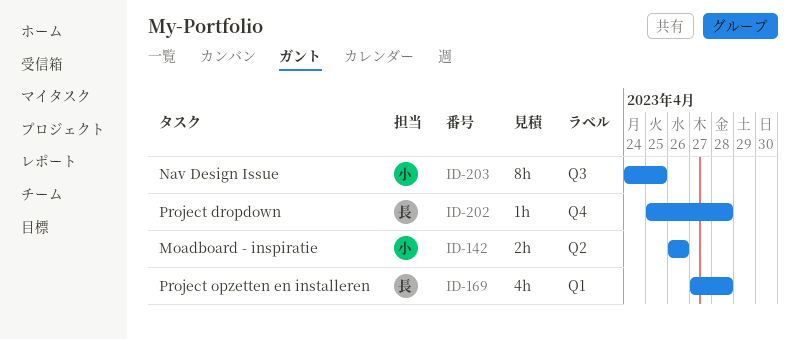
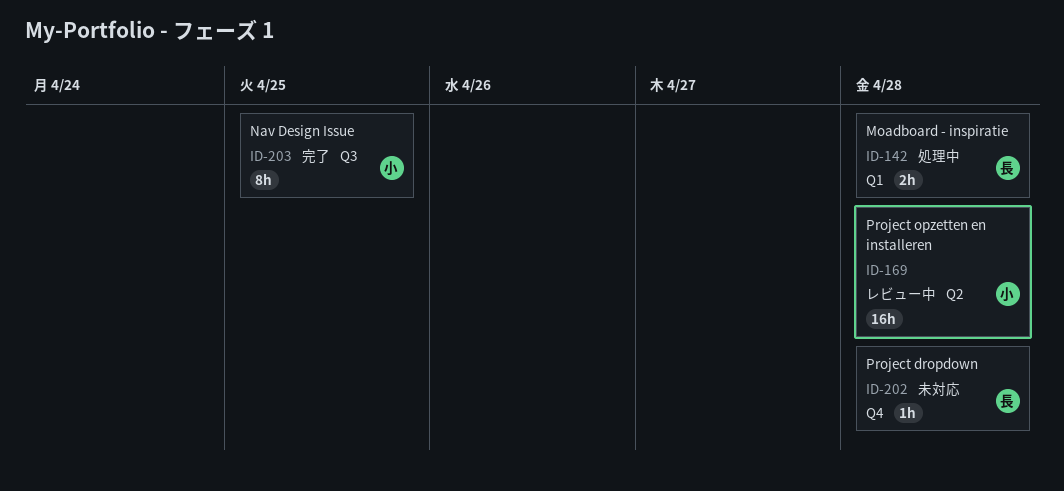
ID-142, owner: 小 -> 長
ID-142, label: Q2 -> Q1
ID-142, due: Apr 26 -> Apr 28
ID-169, owner: 長 -> 小
ID-169, label: Q1 -> Q2
ID-169, estimate: 4h -> 16h

